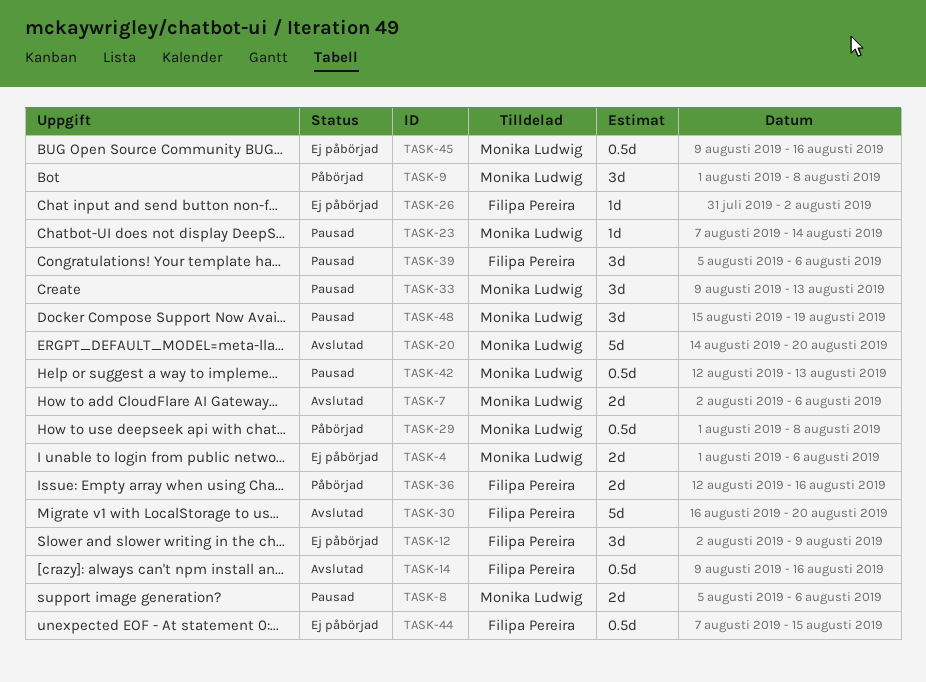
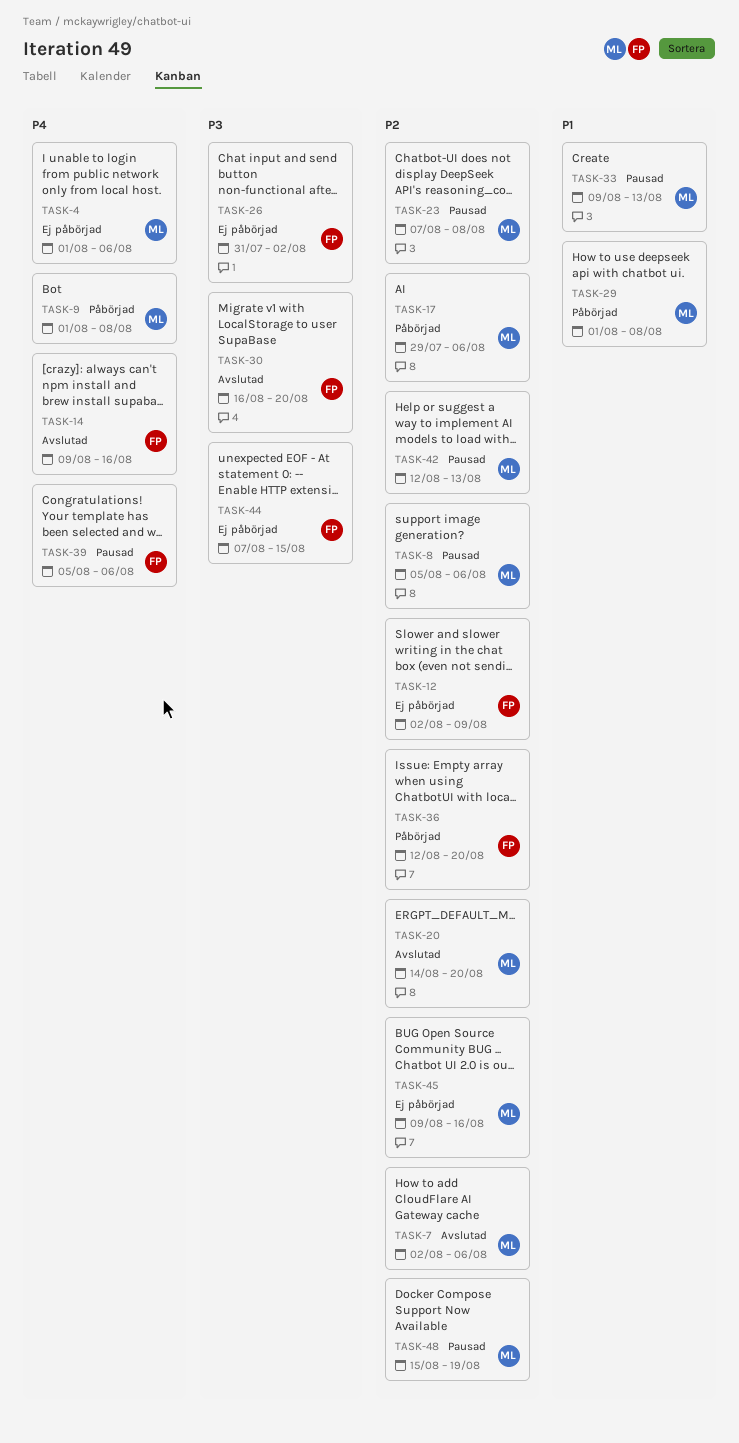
TASK-17: none -> present
TASK-23, due: Aug 14 -> Aug 8
TASK-36, due: Aug 16 -> Aug 20

